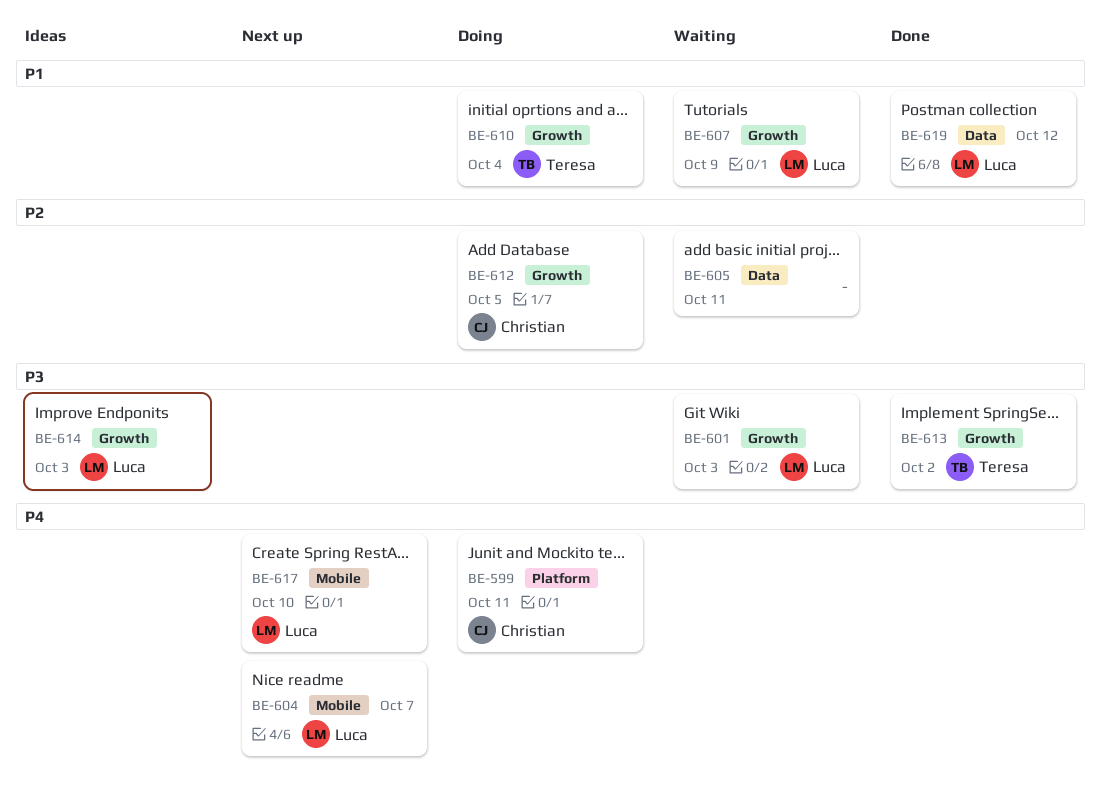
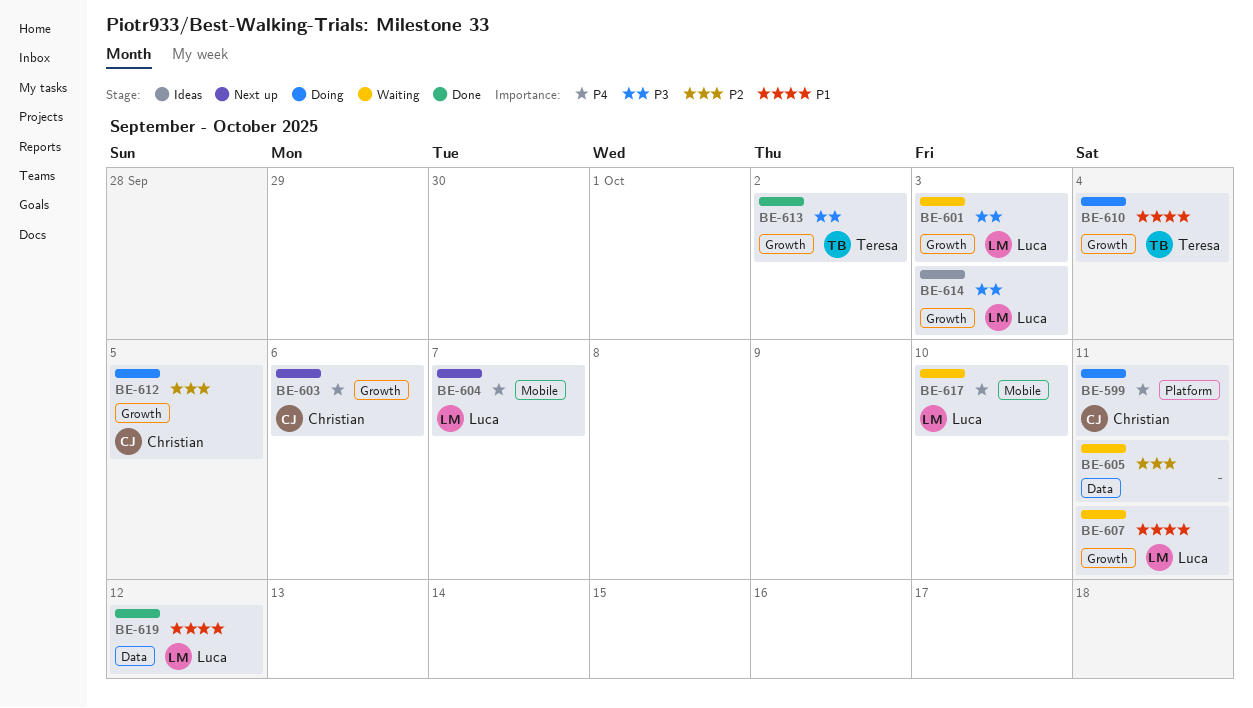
BE-603: none -> present
BE-607, due: Oct 9 -> Oct 11
BE-617, status: Next up -> Waiting

